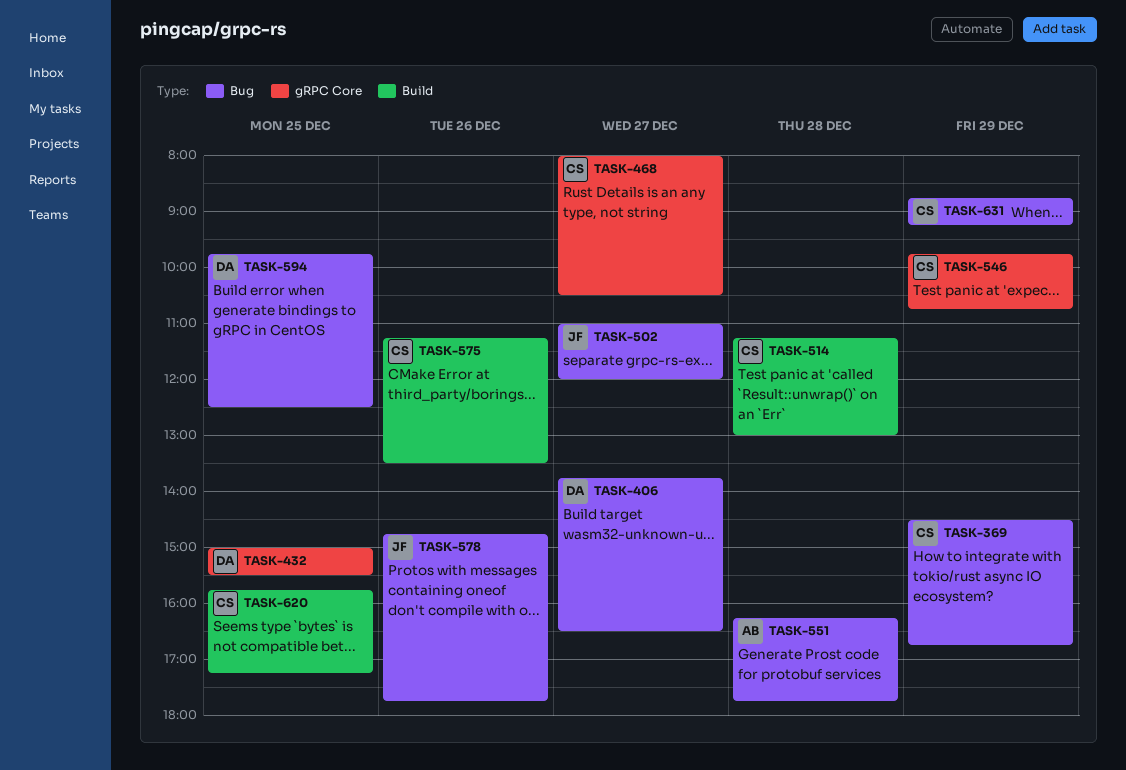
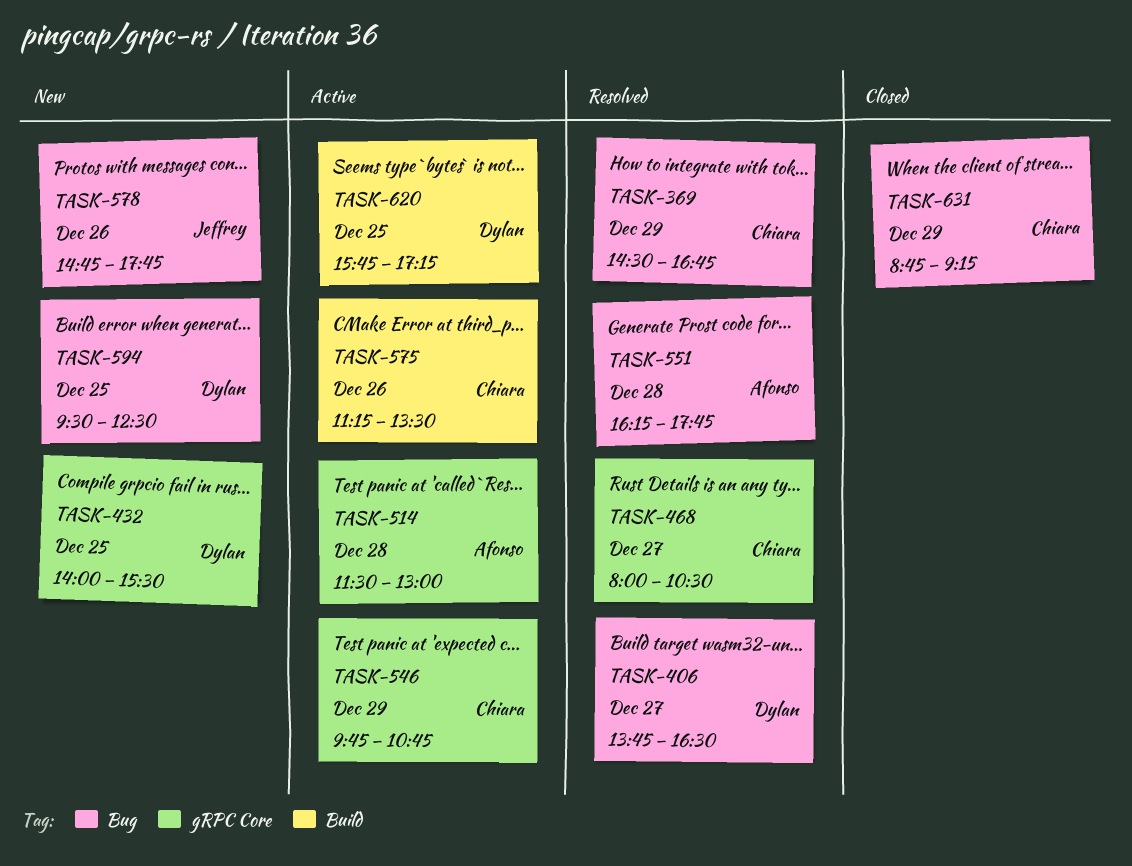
TASK-432, begins: 15:00 -> 14:00
TASK-502: present -> none
TASK-514, owner: Chiara -> Afonso
TASK-514, label: Build -> gRPC Core
TASK-514, begins: 11:15 -> 11:30
TASK-594, begins: 09:45 -> 09:30
TASK-620, owner: Chiara -> Dylan

